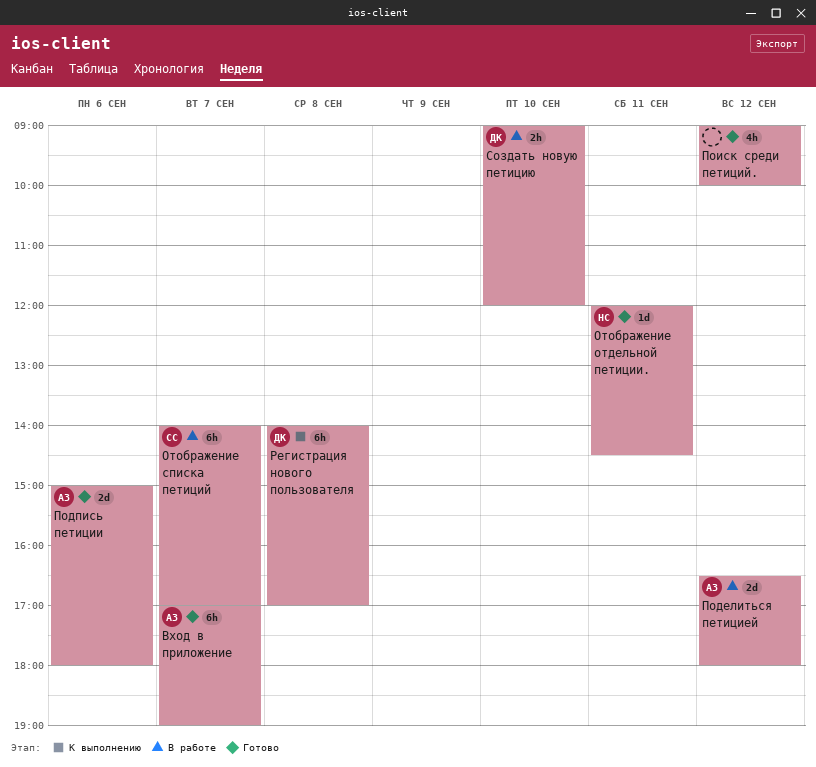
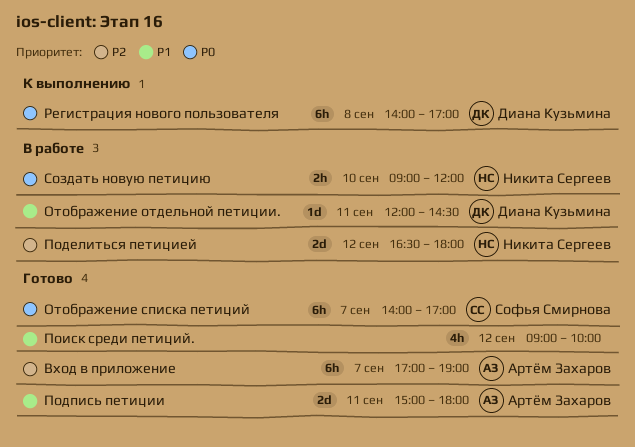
Отображение отдельной петиции., status: Готово -> В работе
Отображение отдельной петиции., owner: Никита Сергеев -> Диана Кузьмина
Отображение списка петиций, status: В работе -> Готово
Поделиться петицией, owner: Артём Захаров -> Никита Сергеев
Подпись петиции, day: Sep 6 -> Sep 11
Создать новую петицию, owner: Диана Кузьмина -> Никита Сергеев

